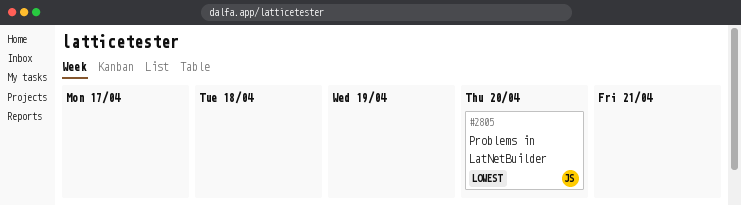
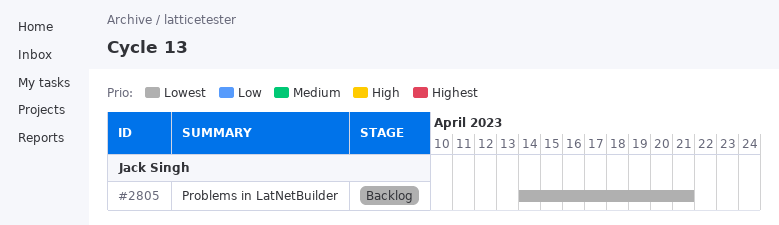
#2805, due: Apr 20 -> Apr 21

